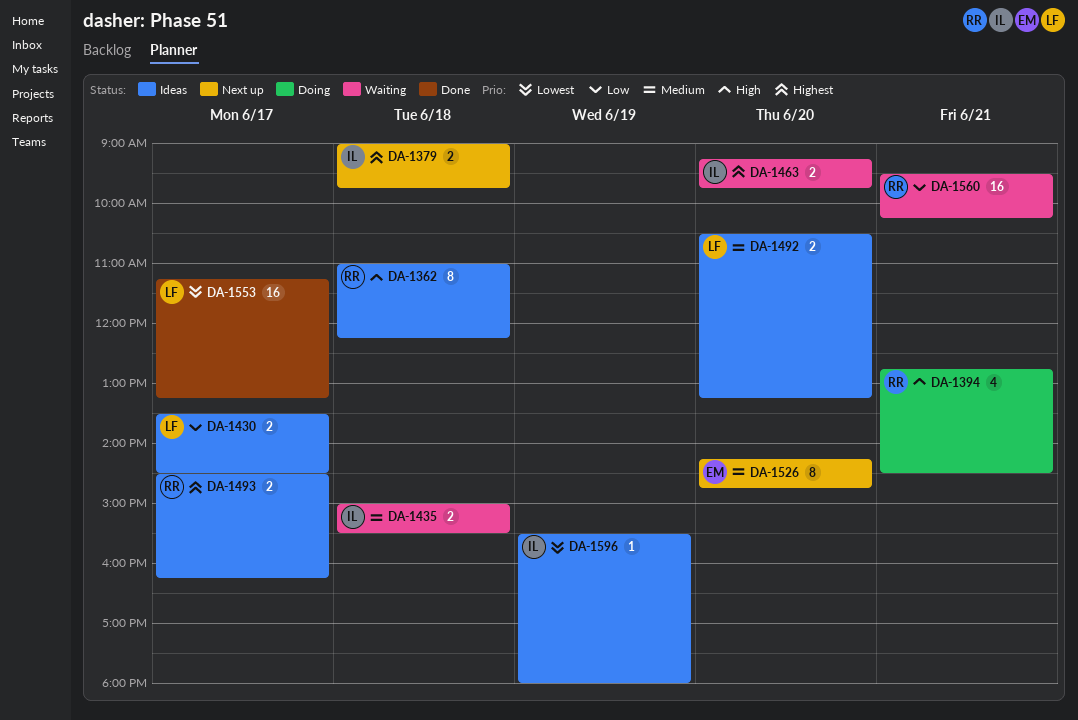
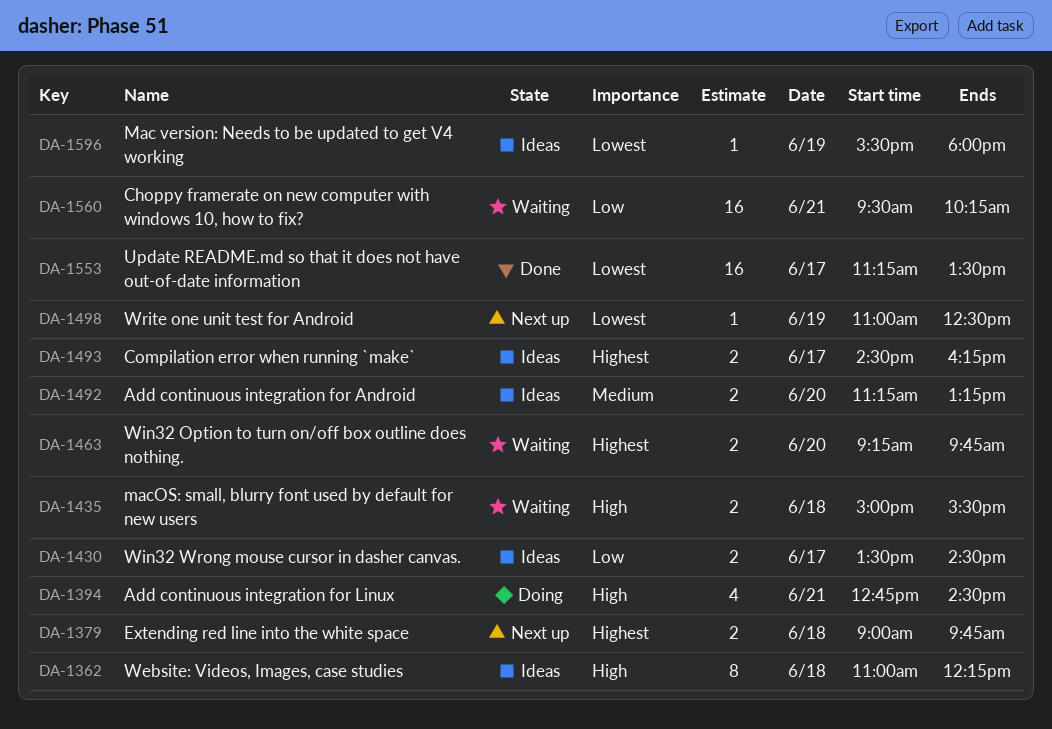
DA-1435, priority: Medium -> High
DA-1492, begins: 10:30 -> 11:15
DA-1498: none -> present
DA-1526: present -> none
DA-1553, ends: 13:15 -> 13:30

